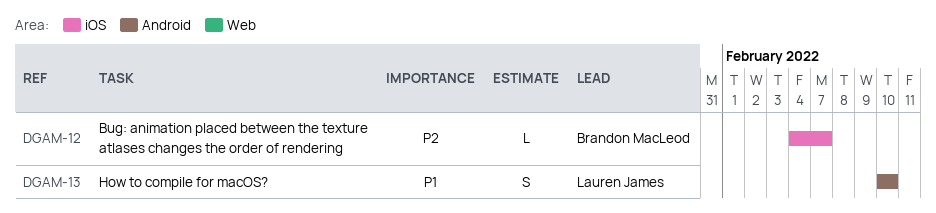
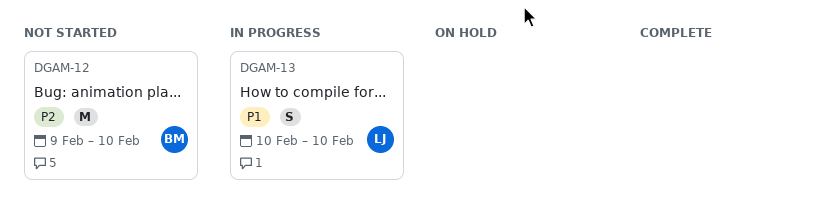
DGAM-12, estimate: L -> M
DGAM-12, start: Feb 4 -> Feb 9
DGAM-12, due: Feb 7 -> Feb 10

